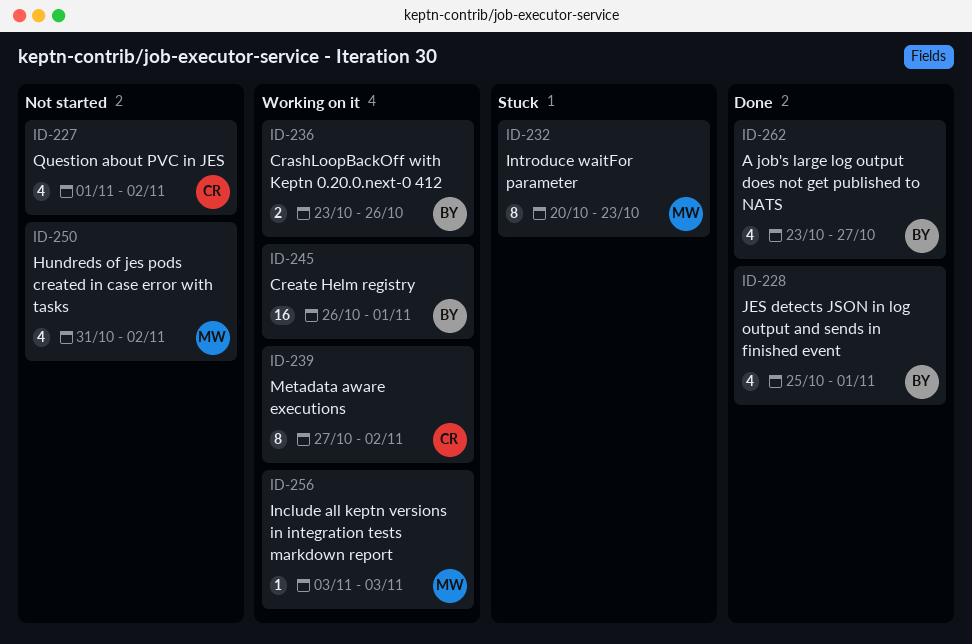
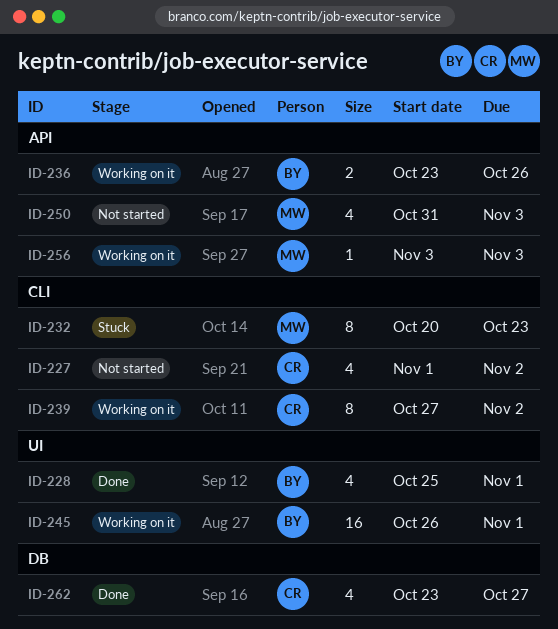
ID-250, due: Nov 2 -> Nov 3
ID-262, owner: BY -> CR

